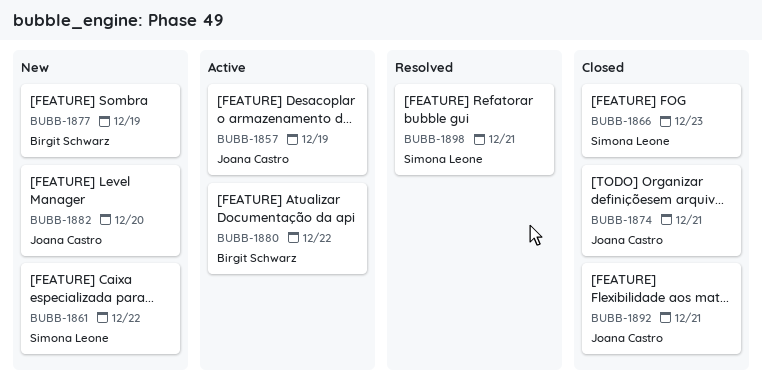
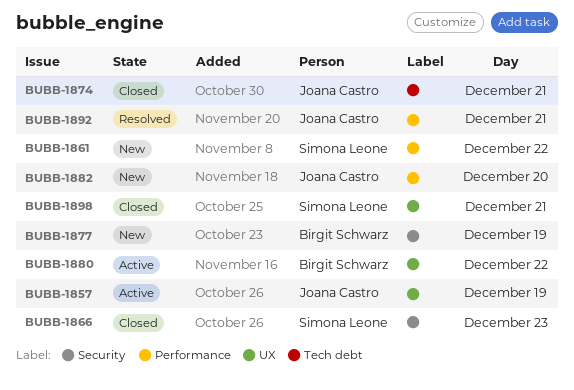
BUBB-1892, status: Closed -> Resolved
BUBB-1898, status: Resolved -> Closed

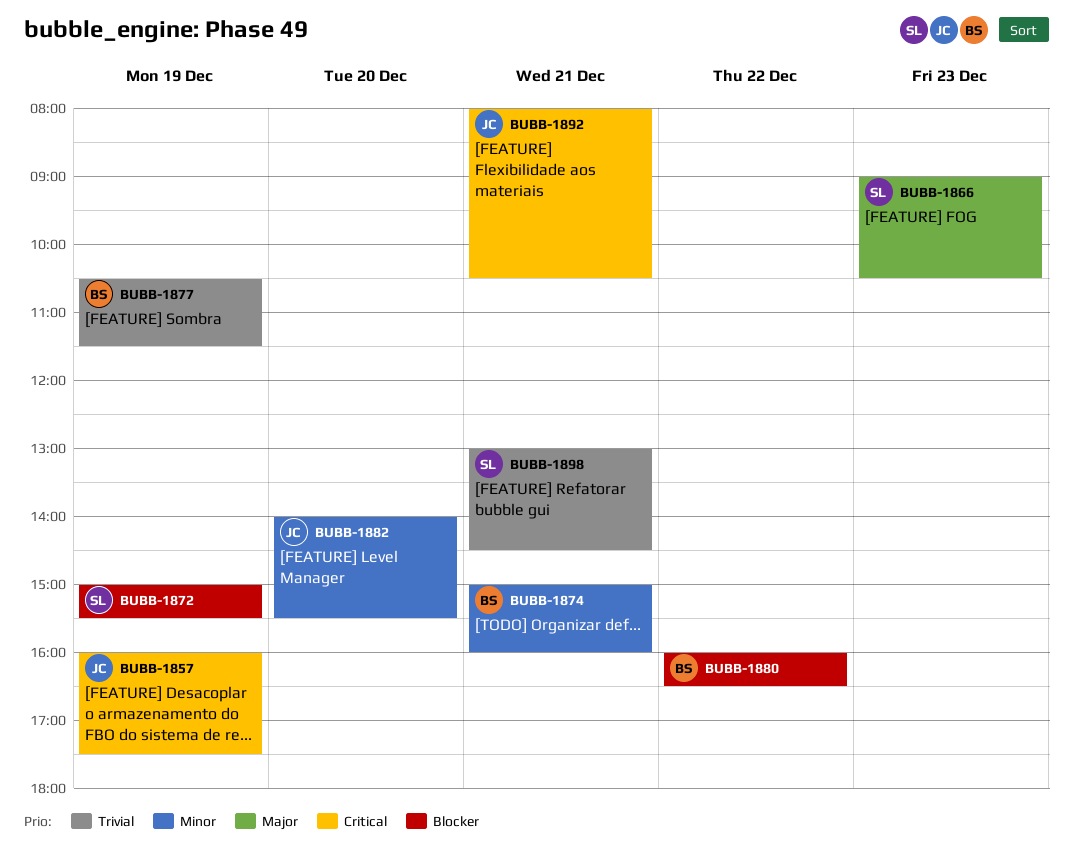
BUBB-1861: present -> none
BUBB-1872: none -> present
BUBB-1874, owner: Joana Castro -> Birgit Schwarz

